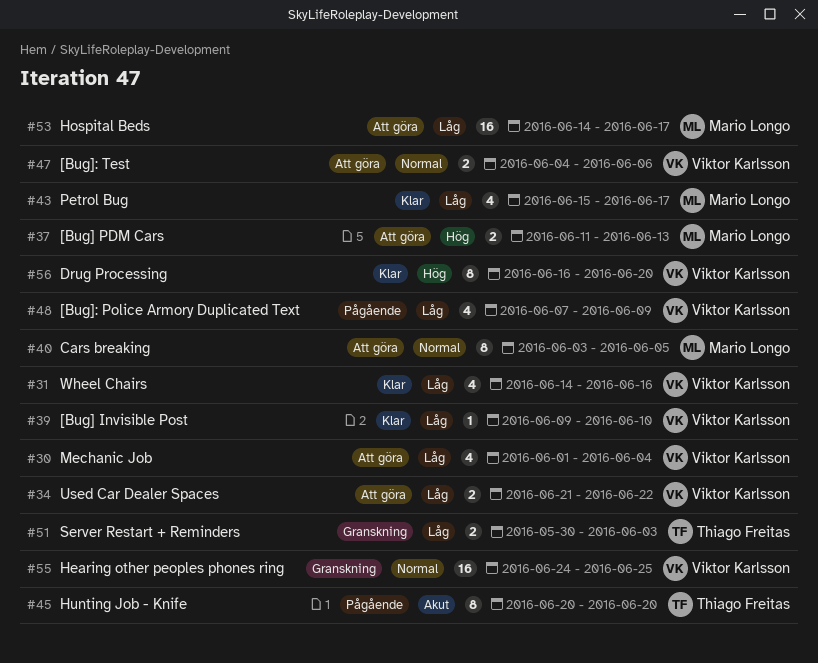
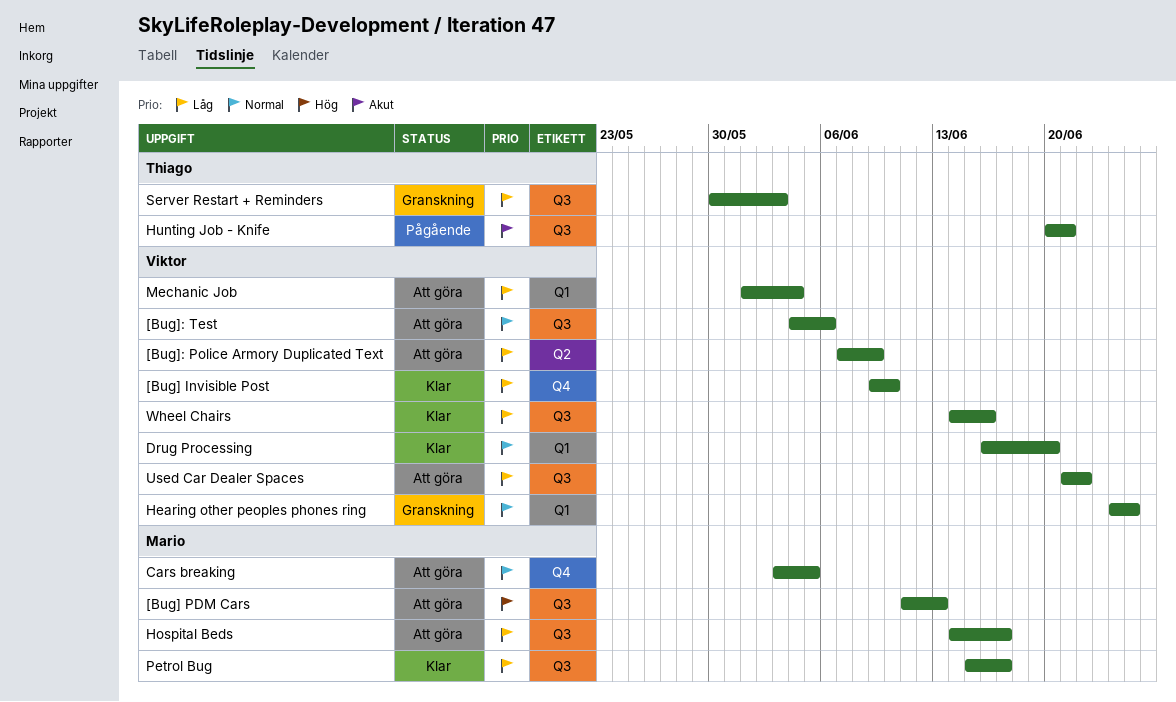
[Bug]: Police Armory Duplicated Text, status: Pågående -> Att göra
Drug Processing, priority: Hög -> Normal
Hunting Job - Knife, due: Jun 20 -> Jun 21

